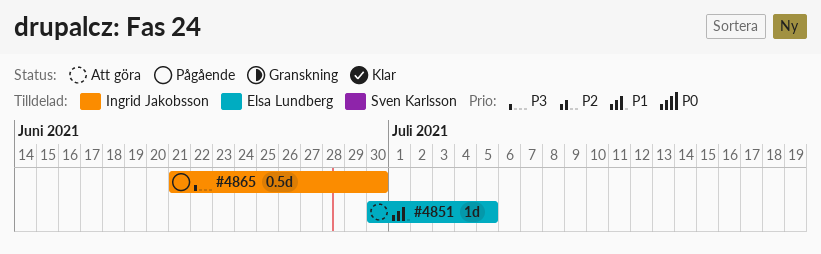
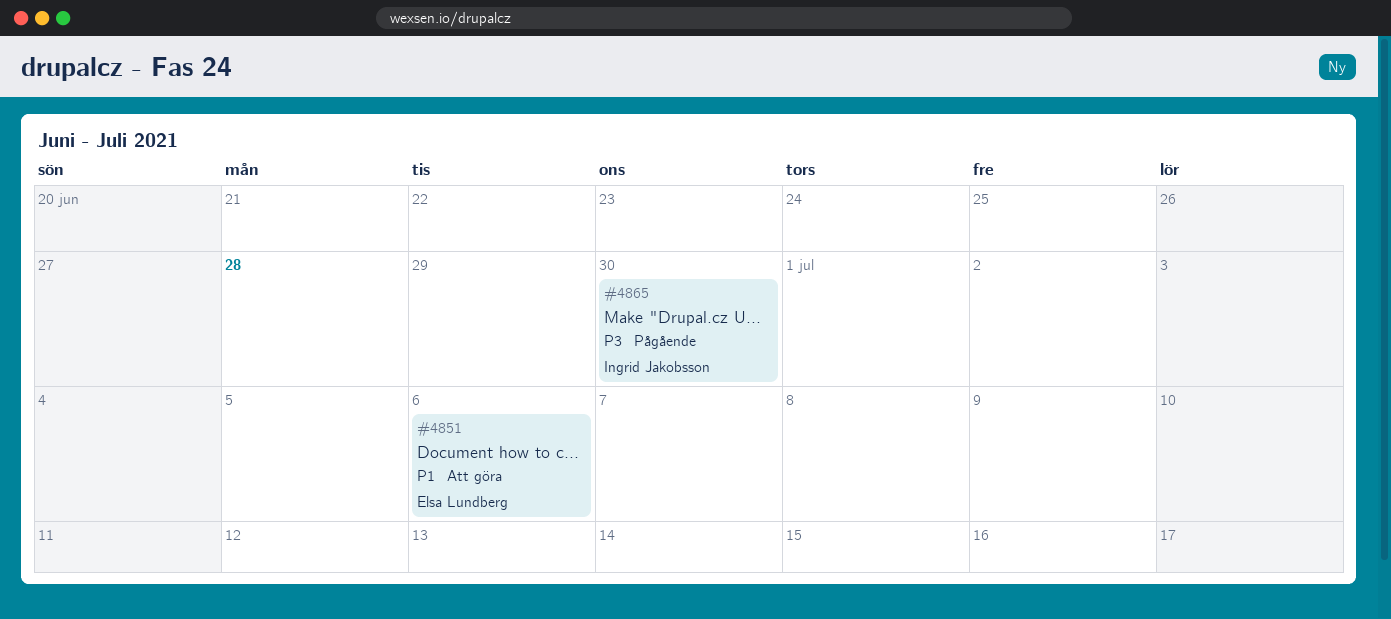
#4851, due: Jul 5 -> Jul 6

